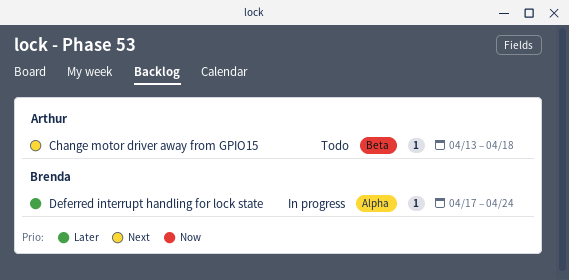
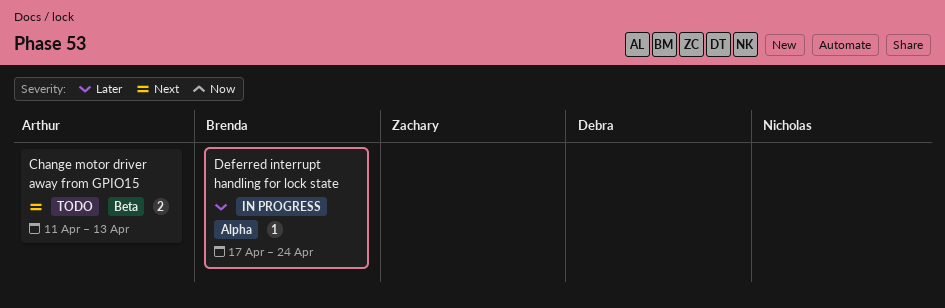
Change motor driver away from GPIO15, estimate: 1 -> 2
Change motor driver away from GPIO15, start: Apr 13 -> Apr 11
Change motor driver away from GPIO15, due: Apr 18 -> Apr 13

